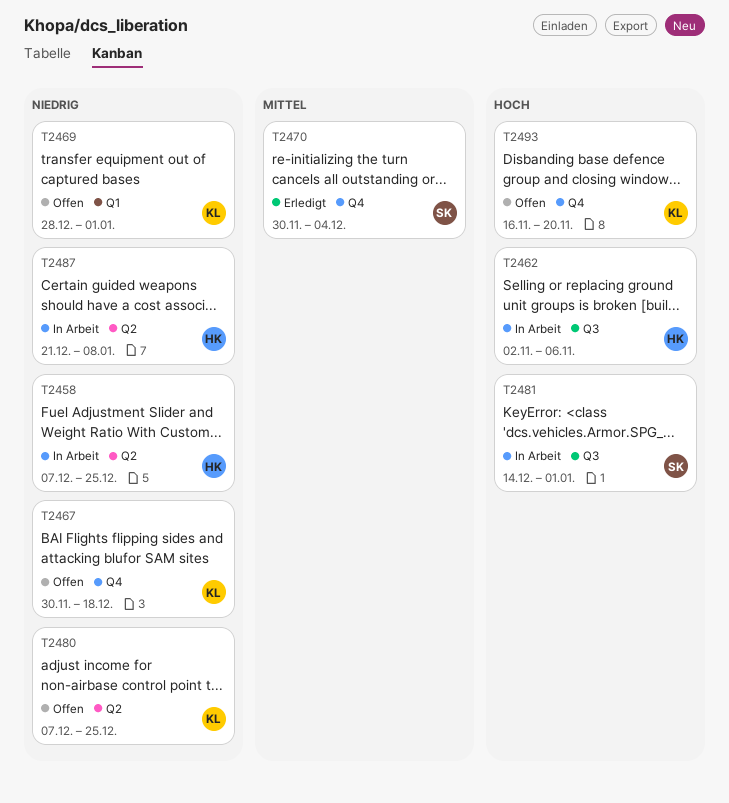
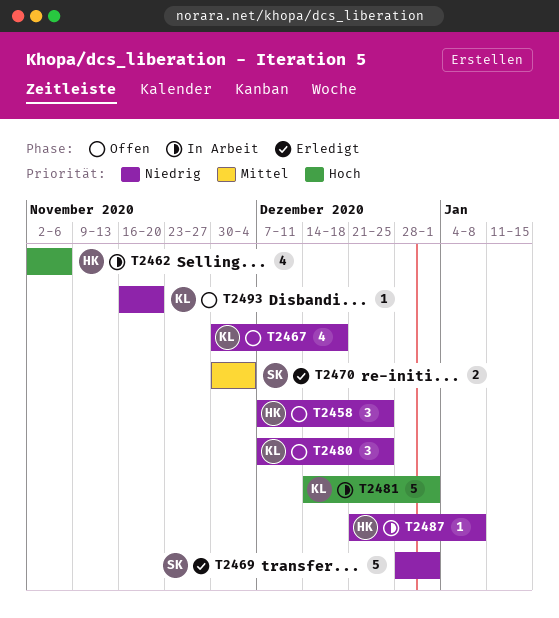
T2458, status: In Arbeit -> Offen
T2469, status: Offen -> Erledigt
T2469, owner: KL -> SK
T2481, owner: SK -> KL
T2493, priority: Hoch -> Niedrig

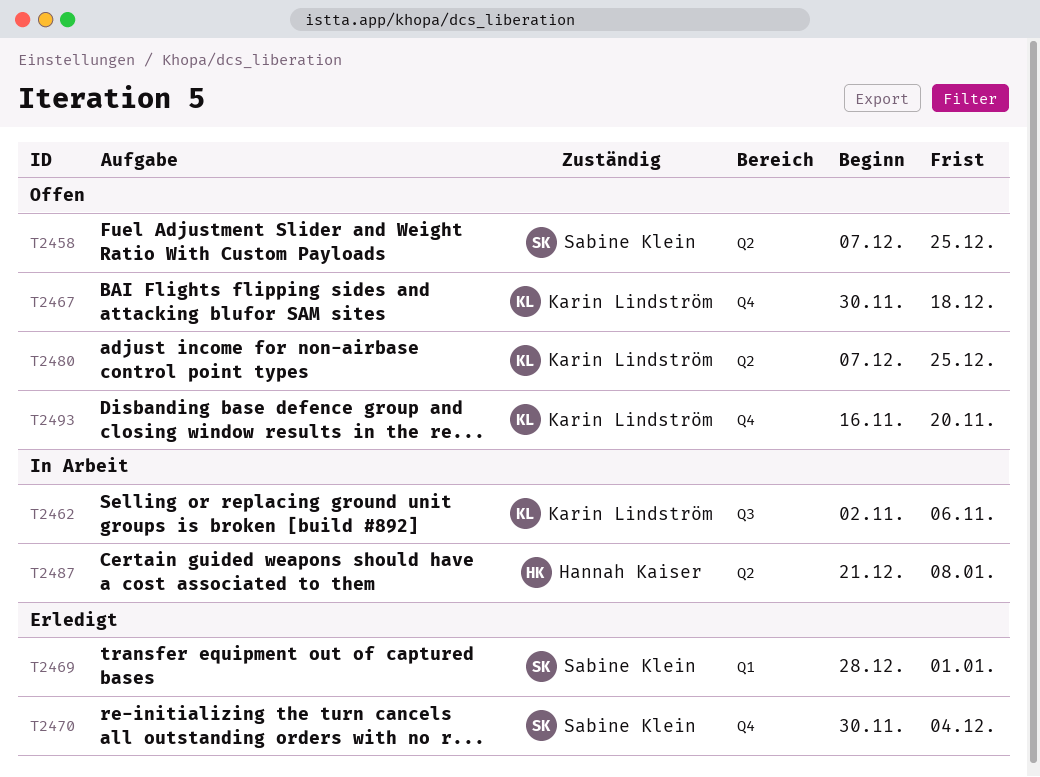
T2458, owner: Hannah Kaiser -> Sabine Klein
T2462, owner: Hannah Kaiser -> Karin Lindström
T2481: present -> none

